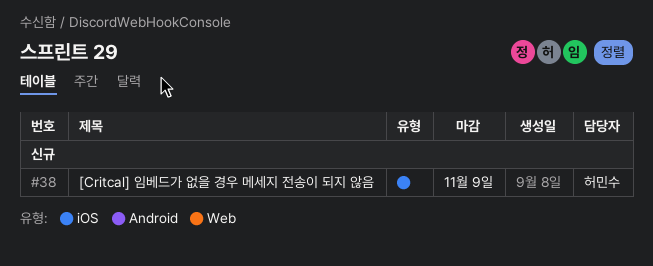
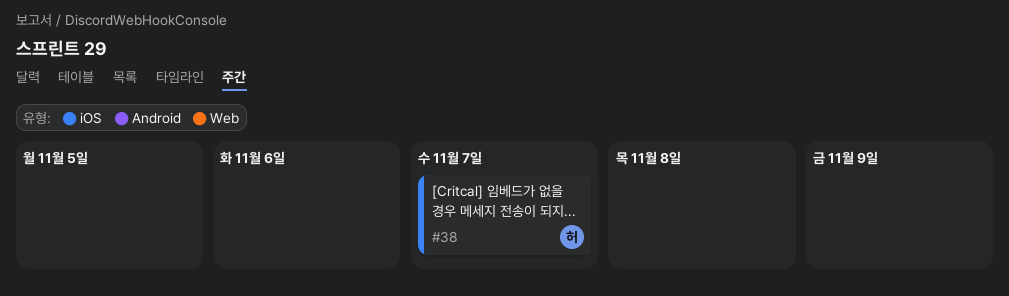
#38, due: Nov 9 -> Nov 7

